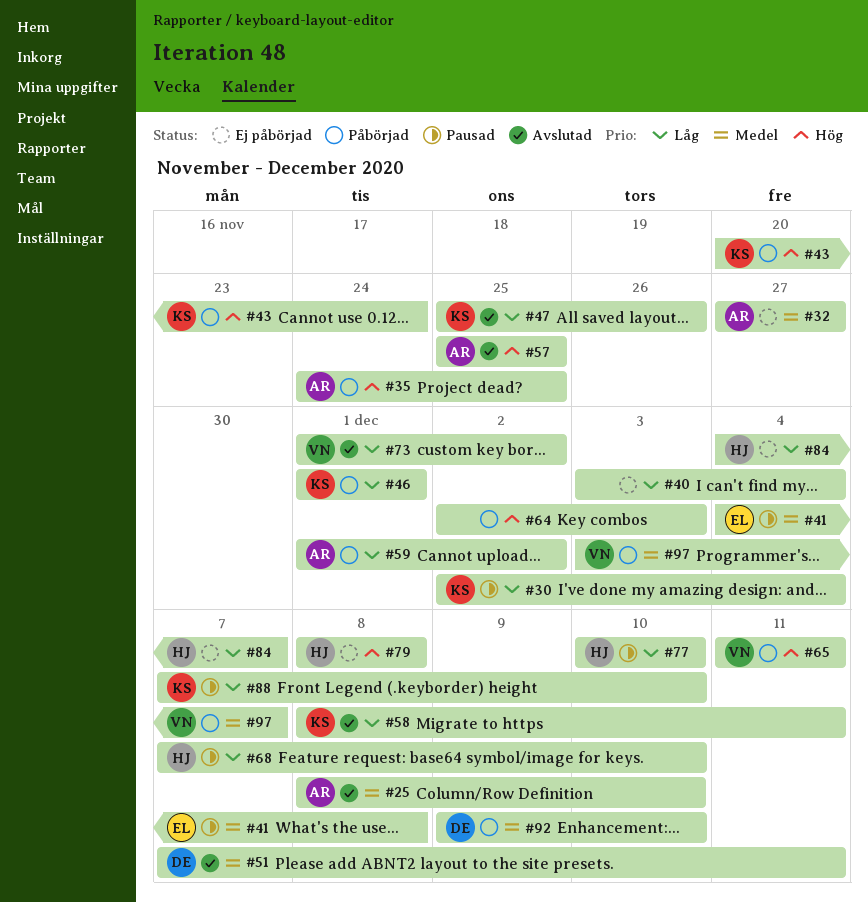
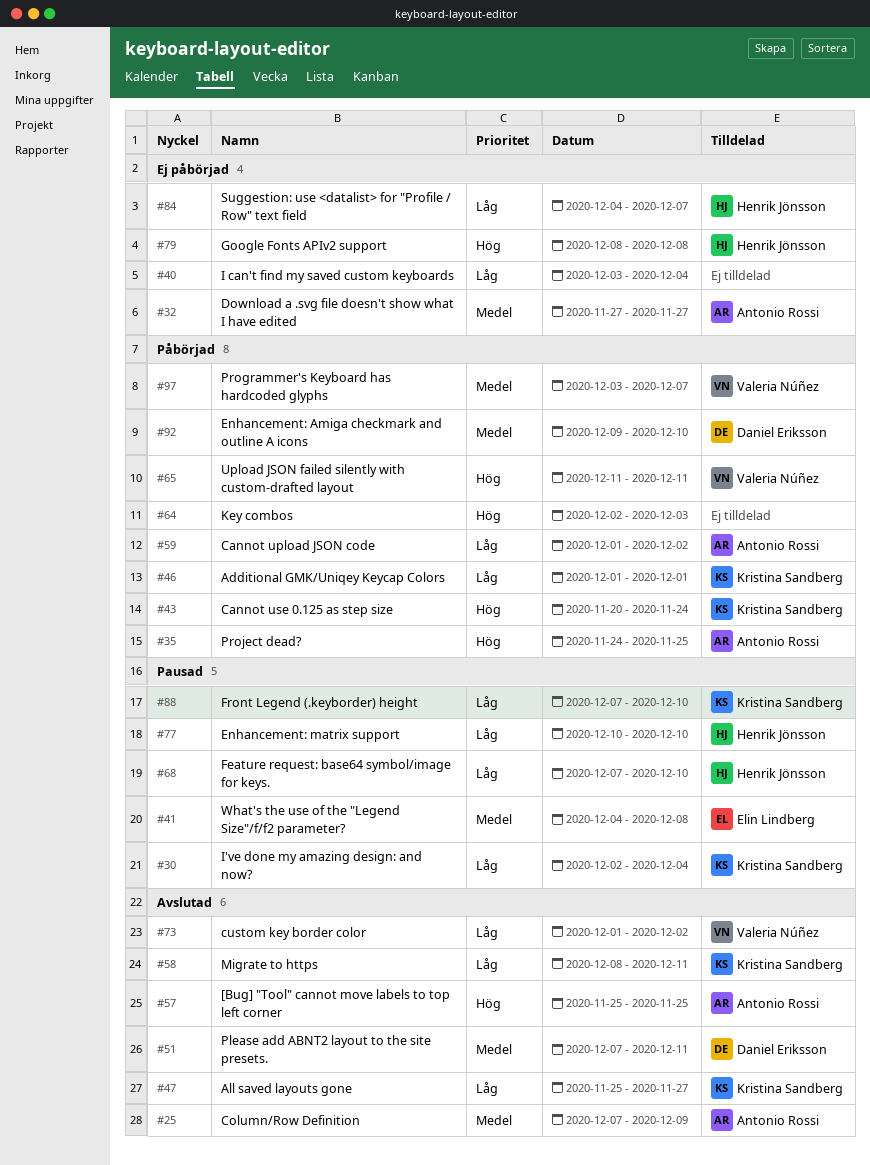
#25, start: Dec 8 -> Dec 7
#25, due: Dec 10 -> Dec 9
#47, due: Nov 26 -> Nov 27

